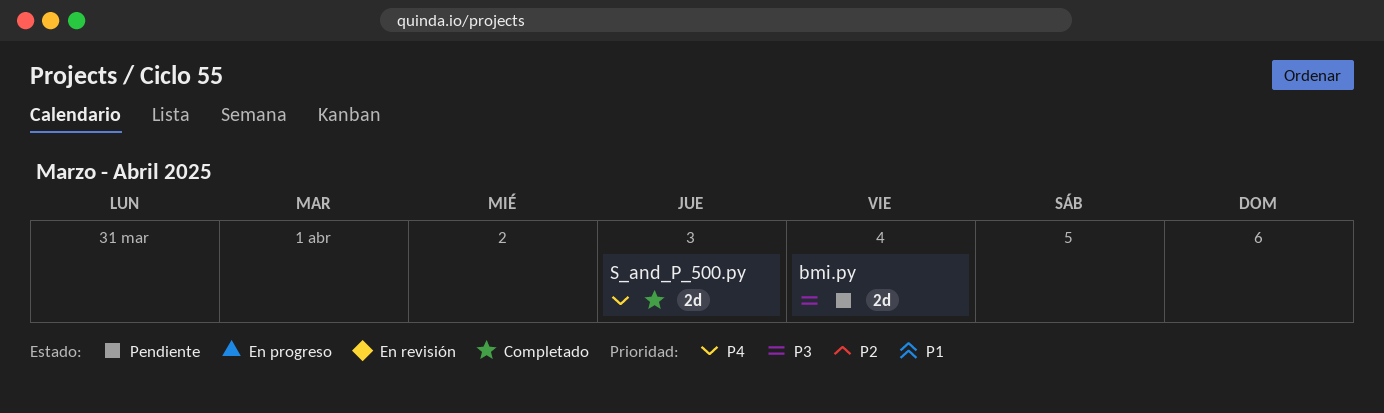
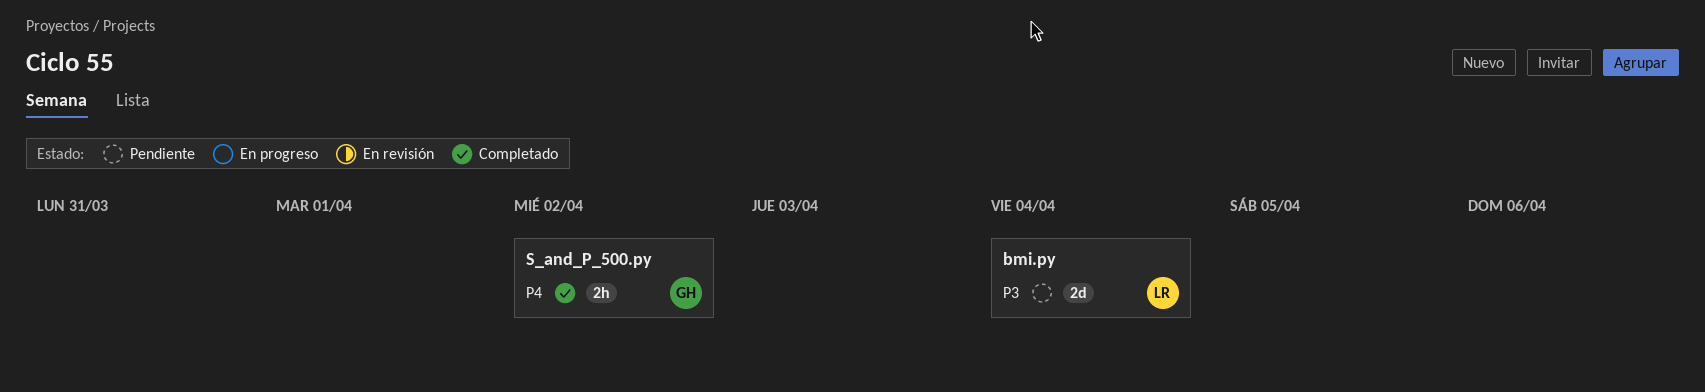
S_and_P_500.py, estimate: 2d -> 2h
S_and_P_500.py, due: Apr 3 -> Apr 2

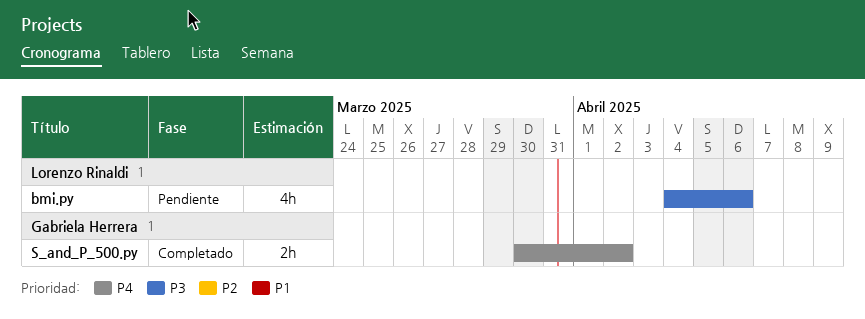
bmi.py, estimate: 2d -> 4h
bmi.py, due: Apr 4 -> Apr 6

